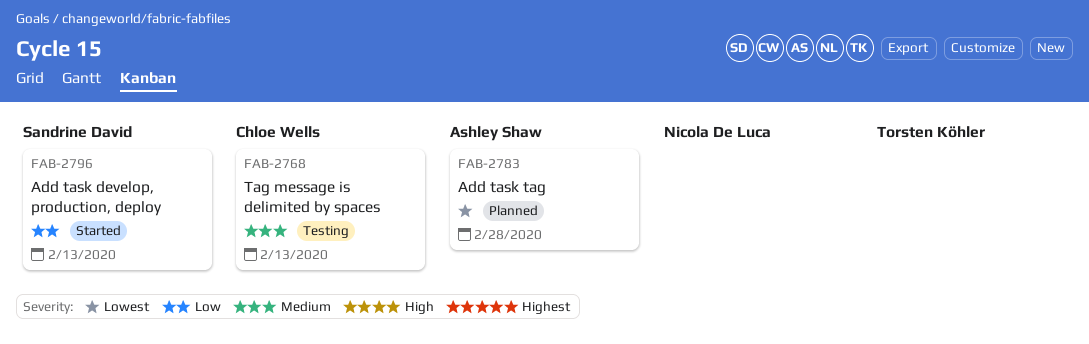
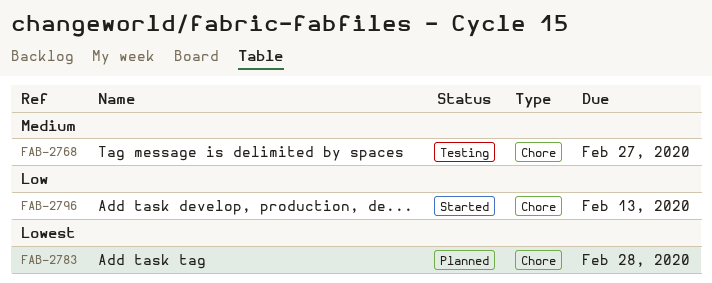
FAB-2768, due: Feb 13 -> Feb 27

